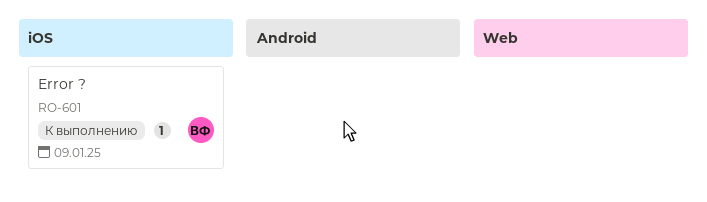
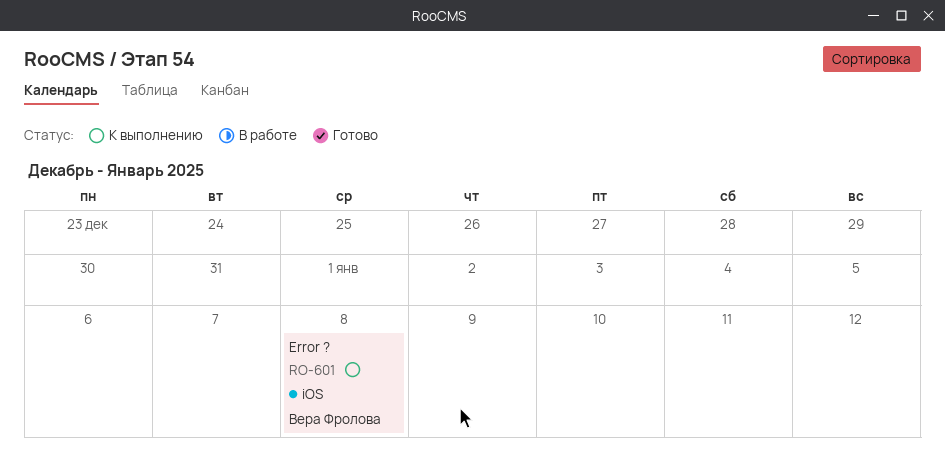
RO-601, due: Jan 9 -> Jan 8

